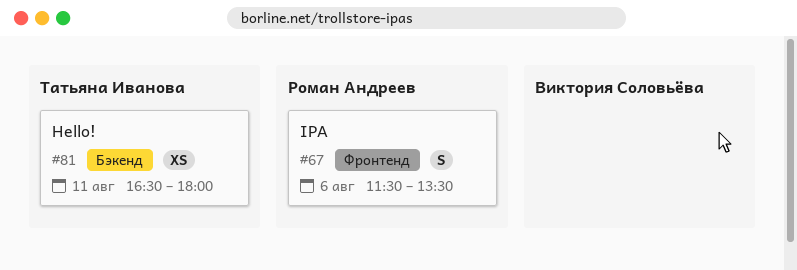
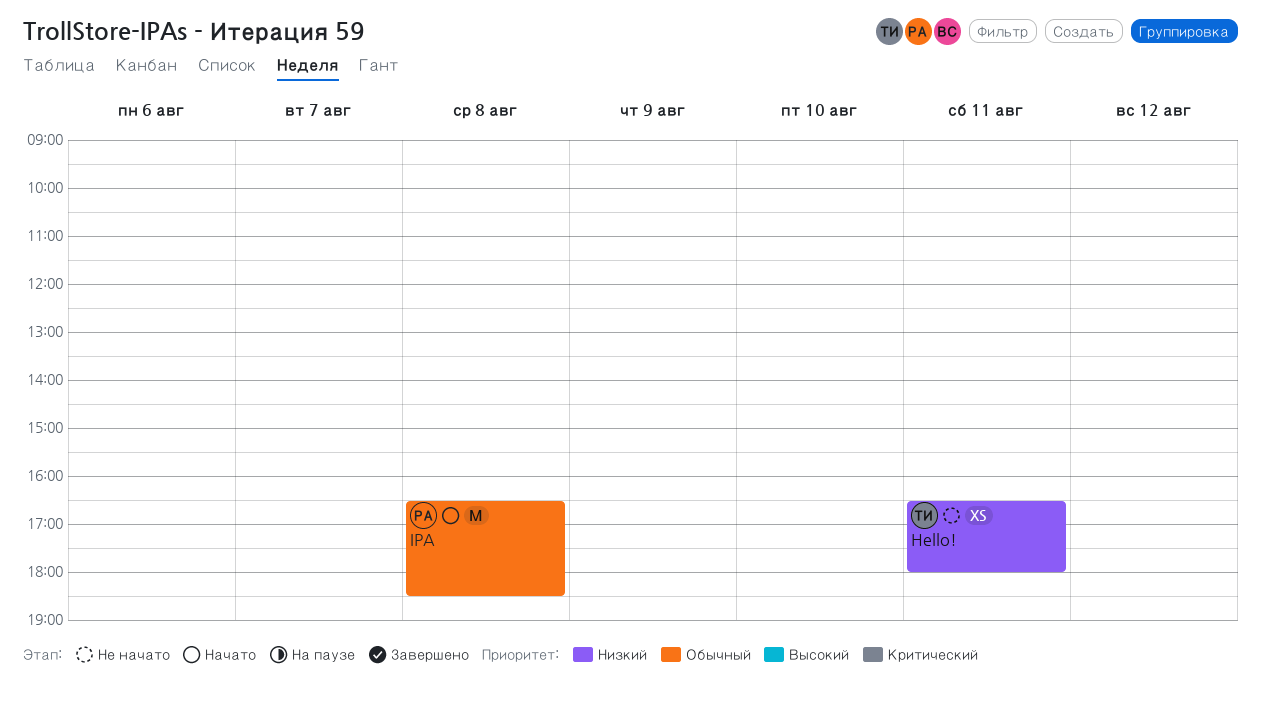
IPA, estimate: S -> M
IPA, day: Aug 6 -> Aug 8
IPA, begins: 11:30 -> 16:30
IPA, ends: 13:30 -> 18:30

